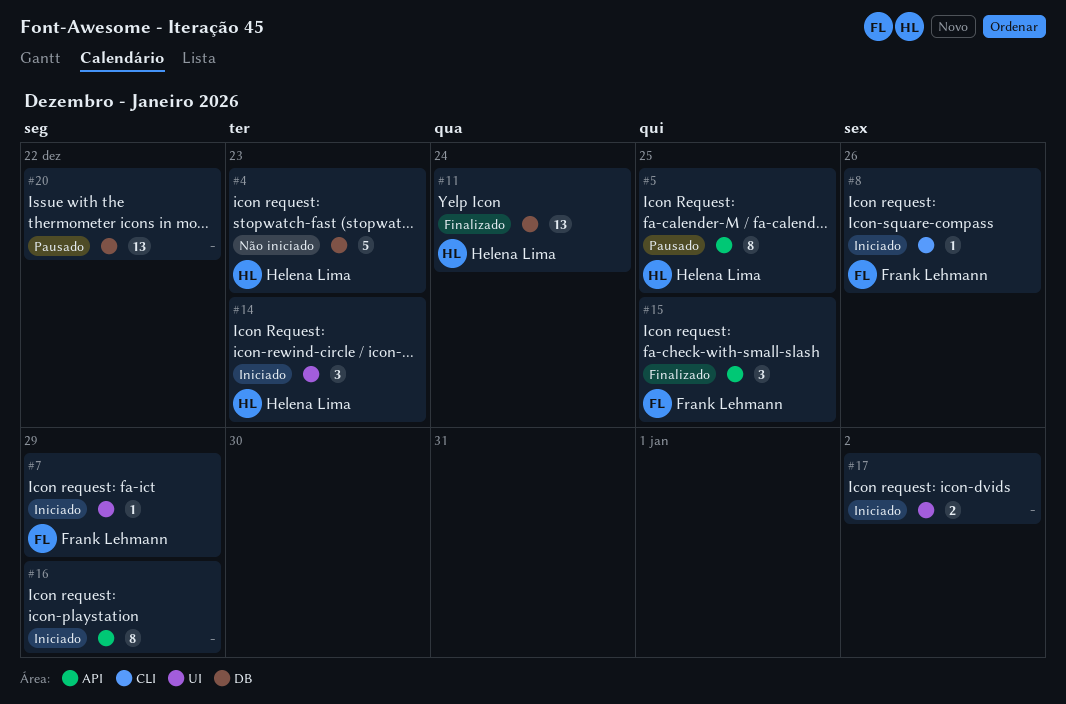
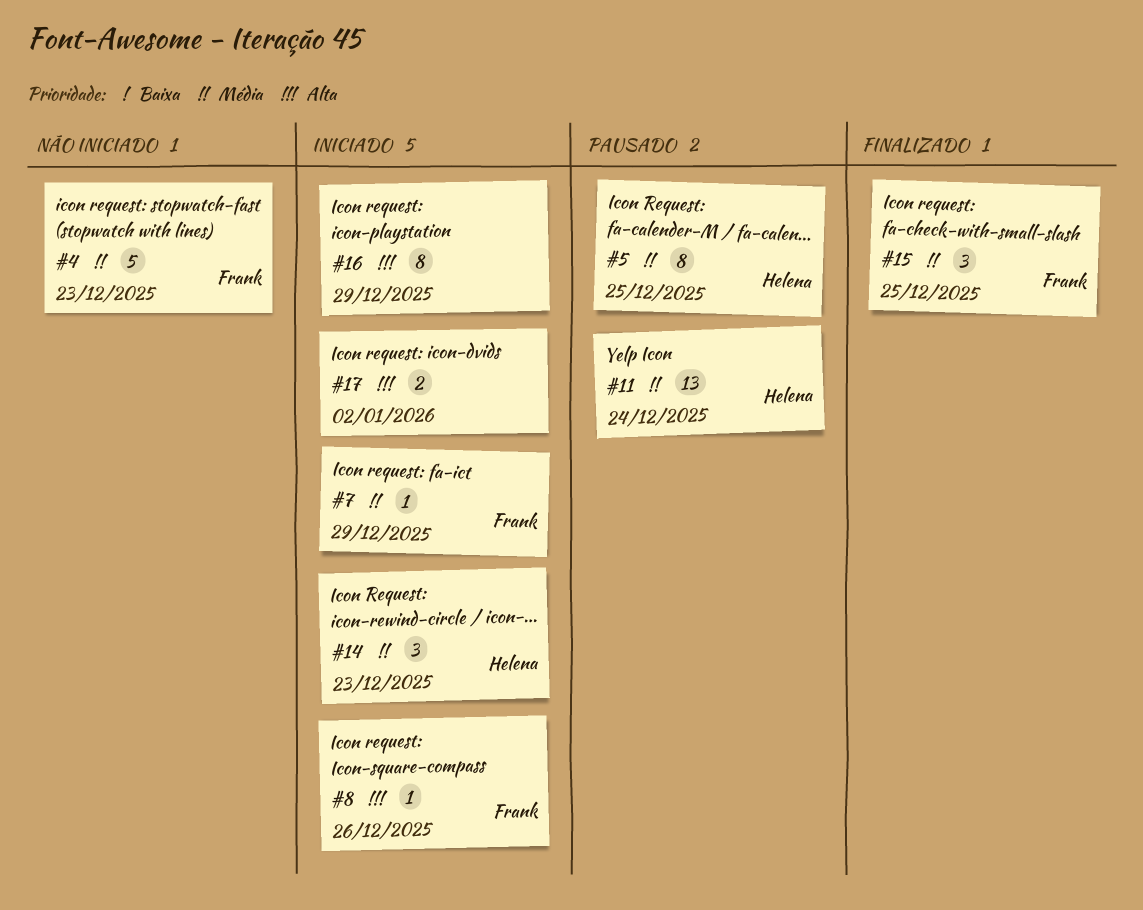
#4, owner: Helena Lima -> Frank Lehmann
#11, status: Finalizado -> Pausado
#20: present -> none

